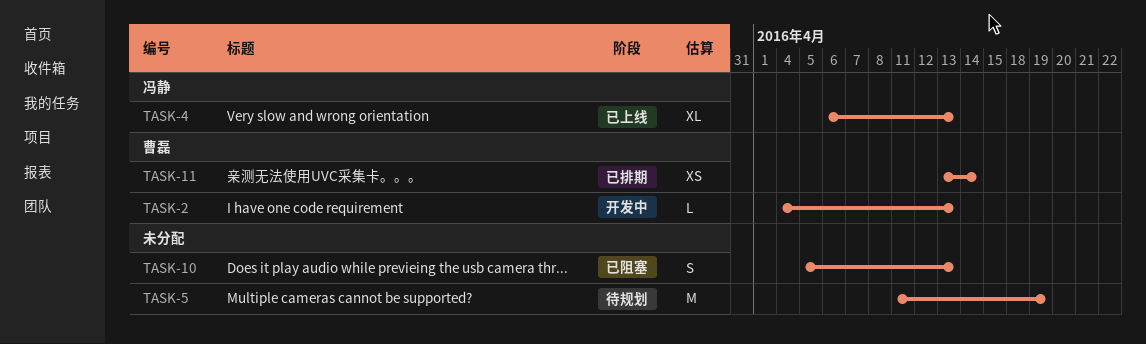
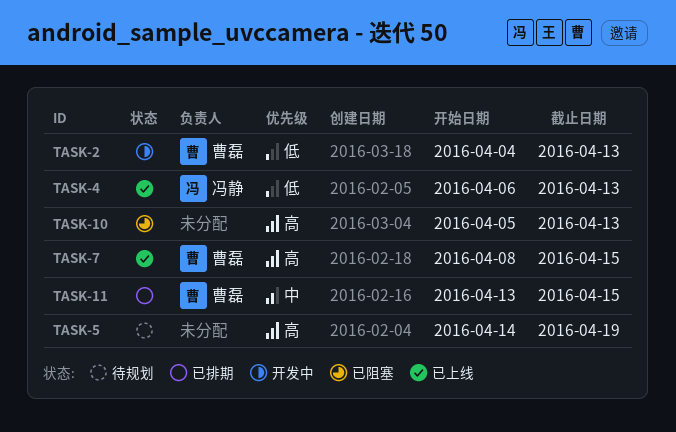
TASK-5, start: Apr 11 -> Apr 14
TASK-7: none -> present
TASK-11, due: Apr 14 -> Apr 15

